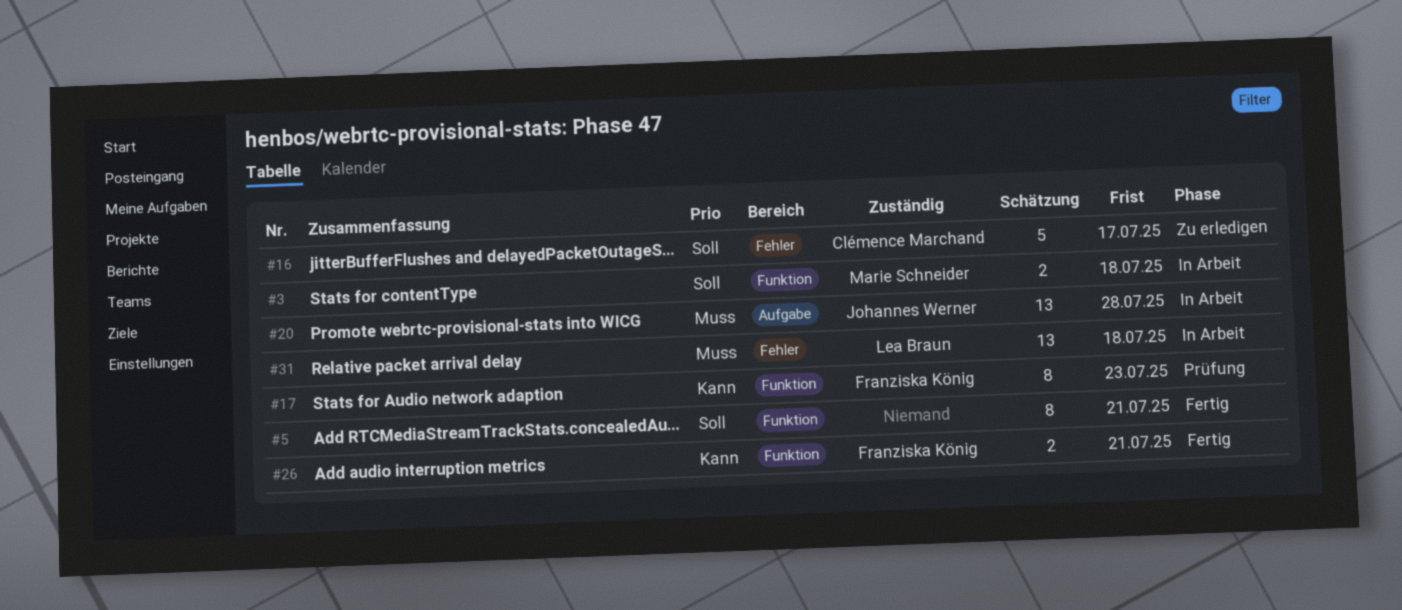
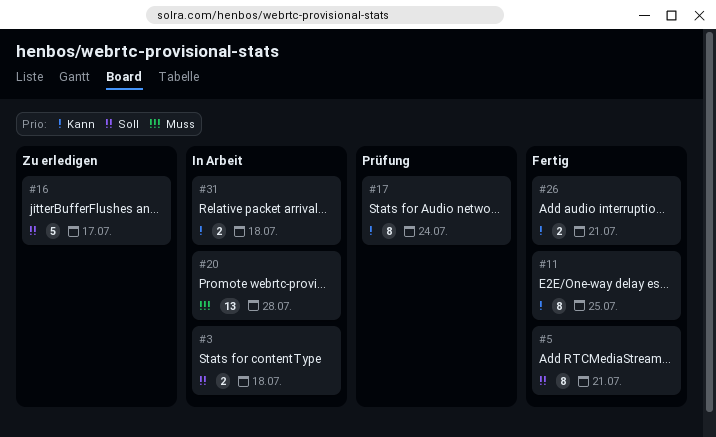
#11: none -> present
#17, due: Jul 23 -> Jul 24
#31, priority: Muss -> Kann
#31, estimate: 13 -> 2

